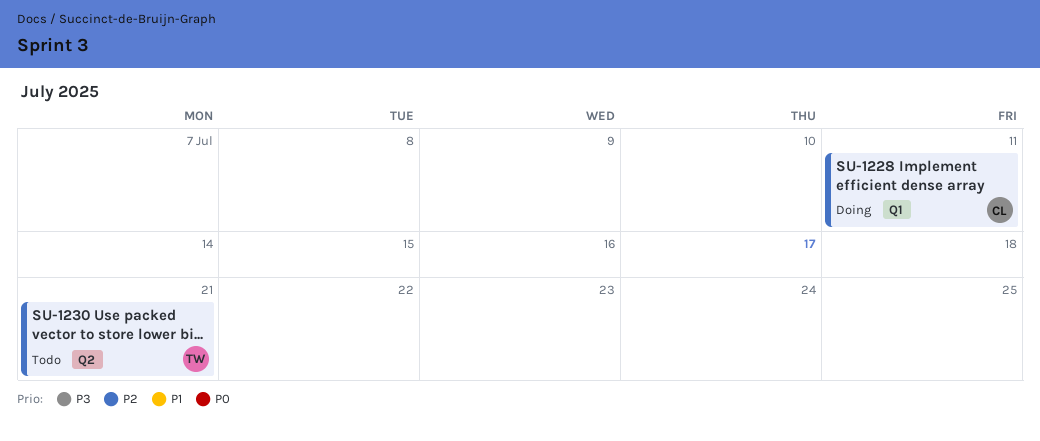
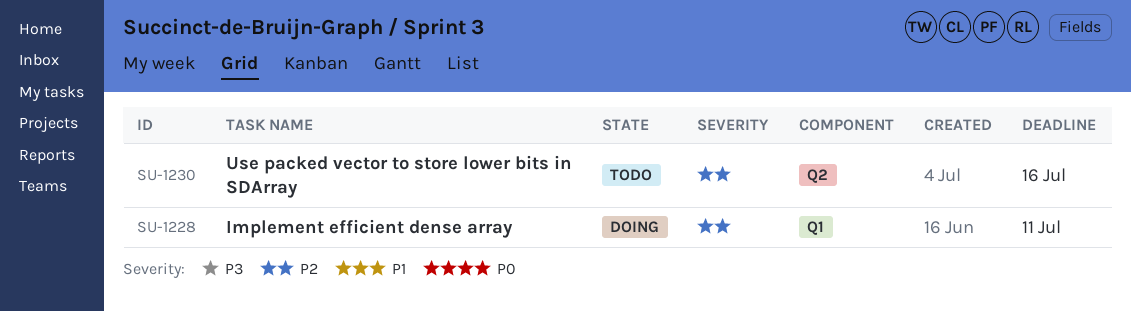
SU-1230, due: Jul 21 -> Jul 16

